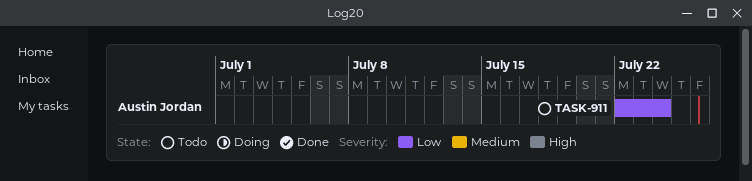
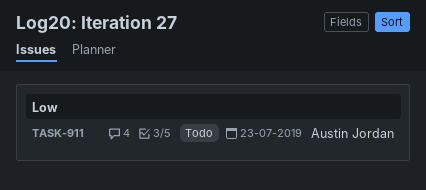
TASK-911, due: Jul 24 -> Jul 23

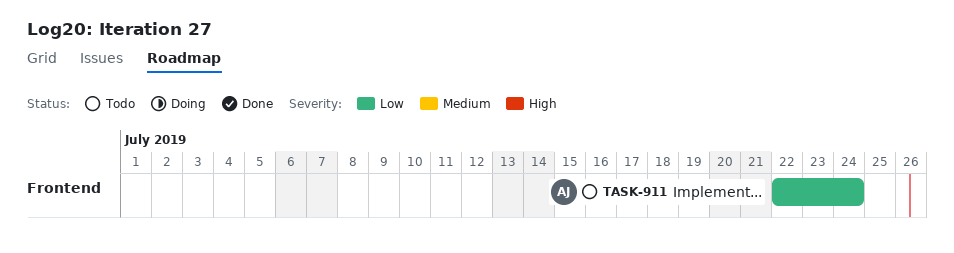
TASK-911, due: Jul 23 -> Jul 24

